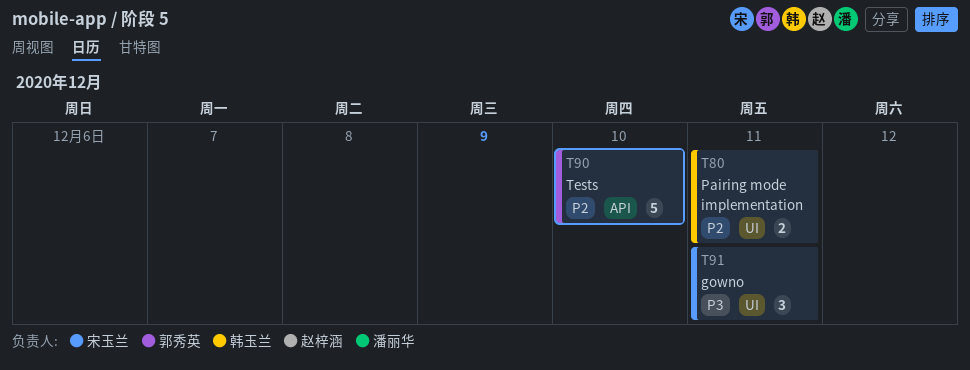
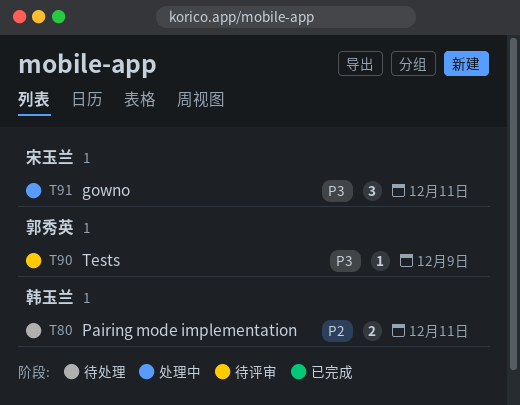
T90, priority: P2 -> P3
T90, estimate: 5 -> 1
T90, due: Dec 10 -> Dec 9

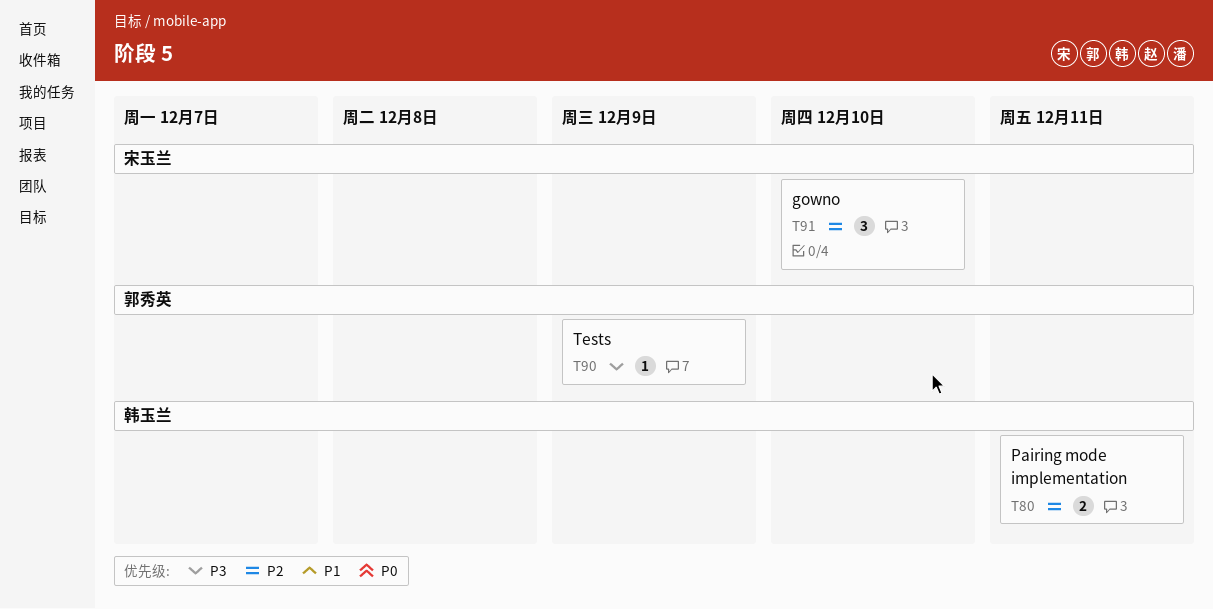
T91, priority: P3 -> P2
T91, due: Dec 11 -> Dec 10

